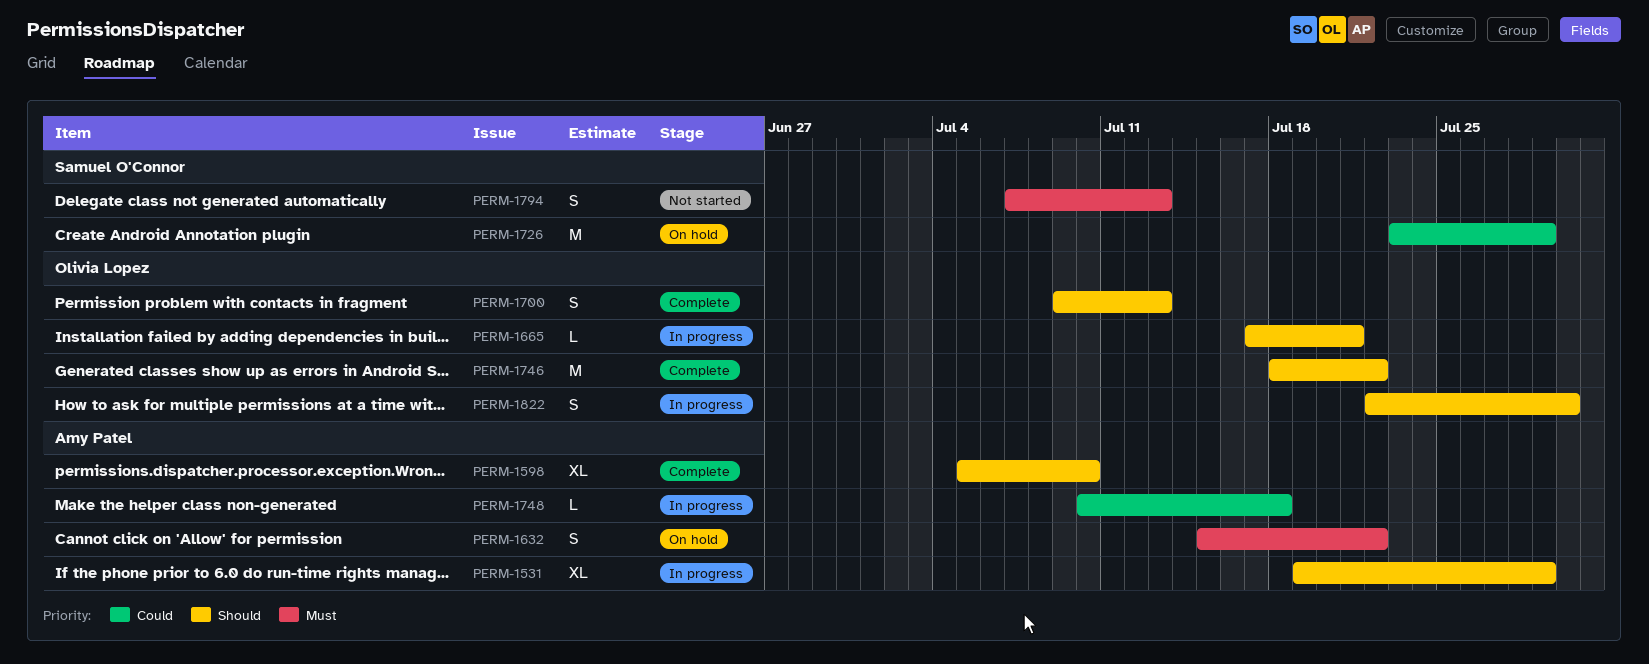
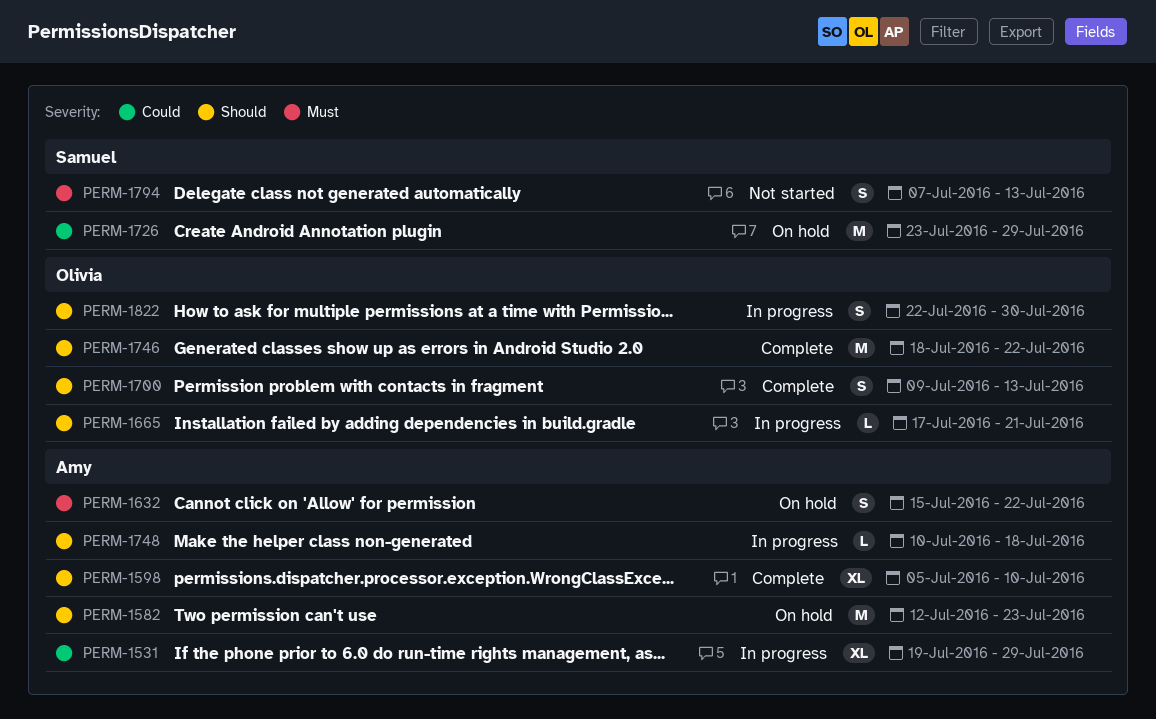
PERM-1531, priority: Should -> Could
PERM-1582: none -> present
PERM-1748, priority: Could -> Should

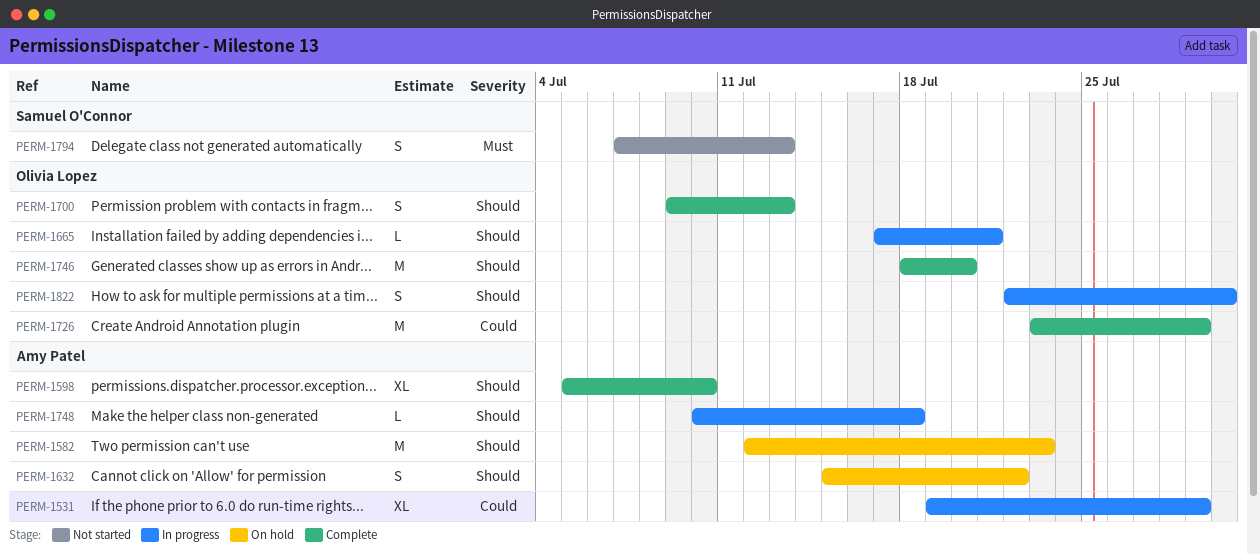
PERM-1632, priority: Must -> Should
PERM-1726, status: On hold -> Complete
PERM-1726, owner: Samuel O'Connor -> Olivia Lopez
PERM-1746, due: Jul 22 -> Jul 20

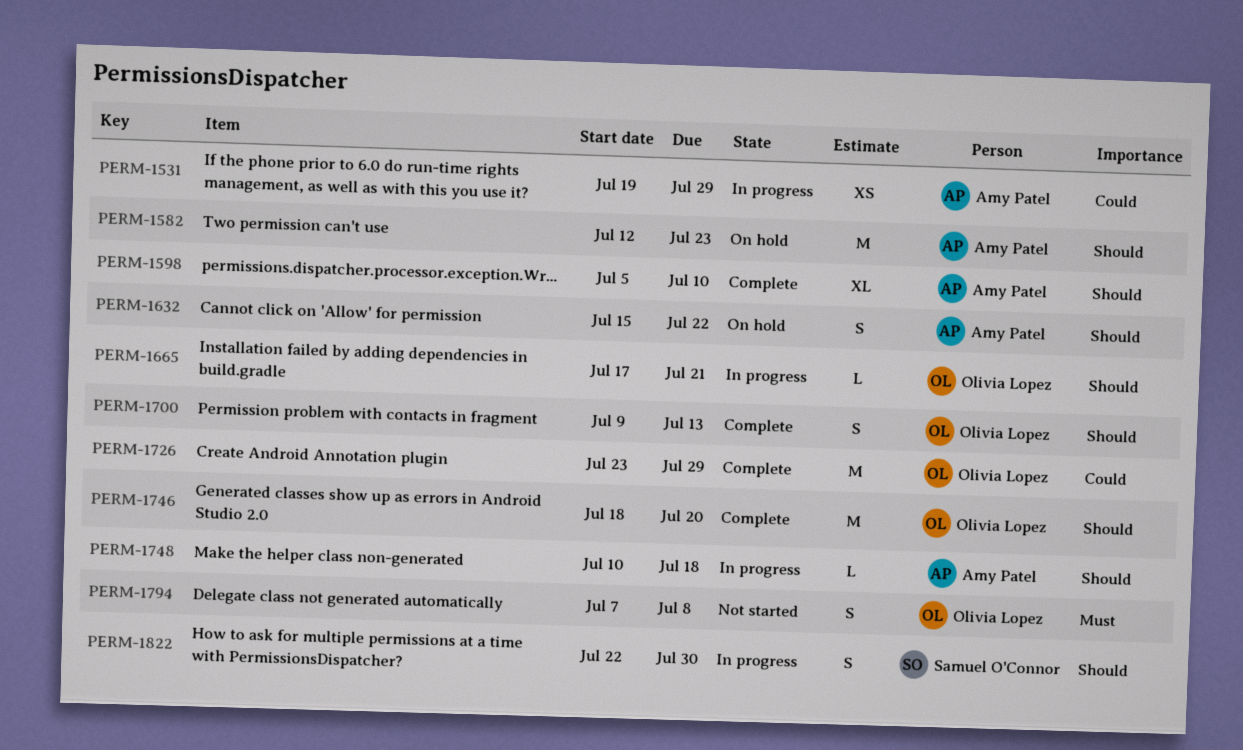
PERM-1531, estimate: XL -> XS
PERM-1794, owner: Samuel O'Connor -> Olivia Lopez
PERM-1794, due: Jul 13 -> Jul 8
PERM-1822, owner: Olivia Lopez -> Samuel O'Connor

